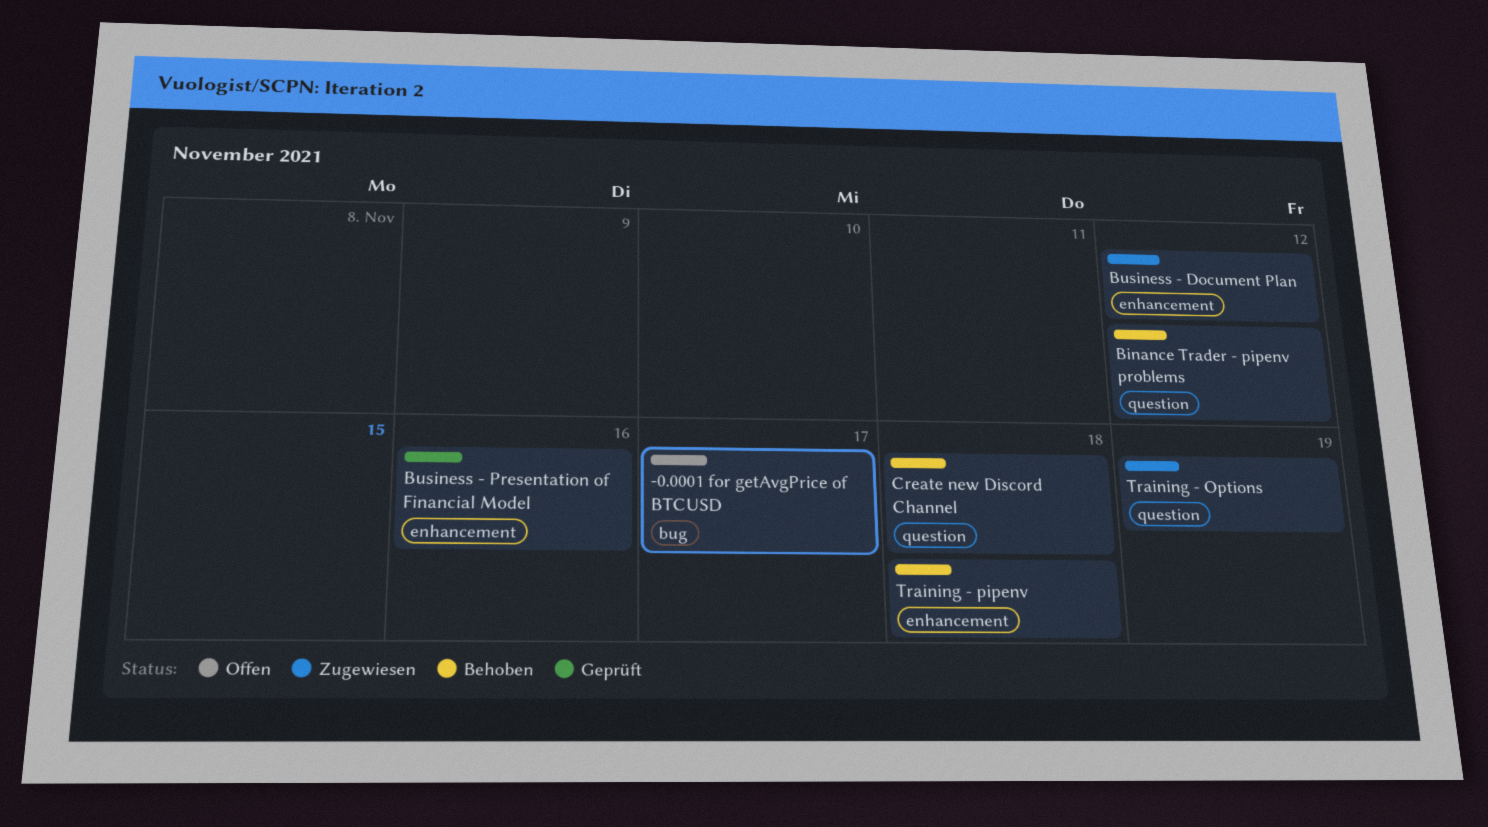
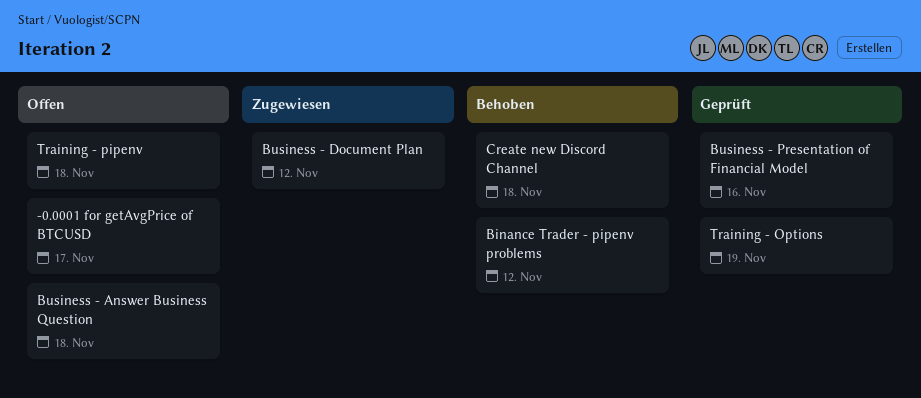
Business - Answer Business Question: none -> present
Training - Options, status: Zugewiesen -> Geprüft
Training - pipenv, status: Behoben -> Offen

